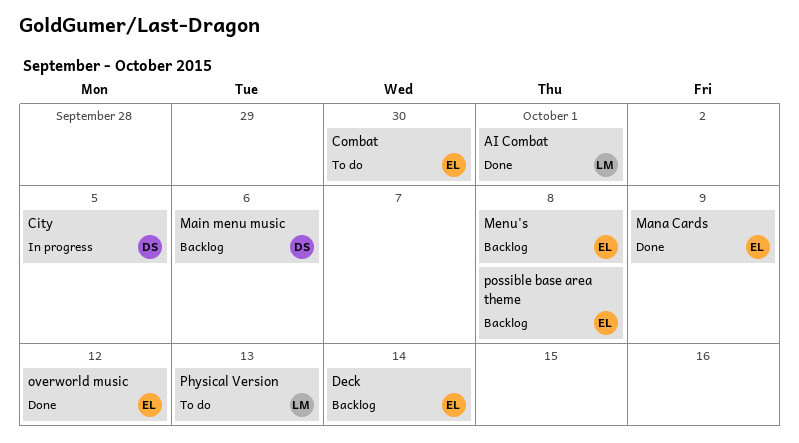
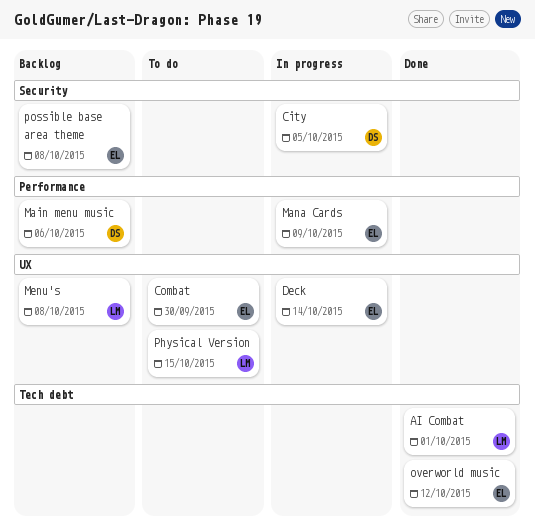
Deck, status: Backlog -> In progress
Mana Cards, status: Done -> In progress
Menu's, owner: EL -> LM
Physical Version, due: Oct 13 -> Oct 15

